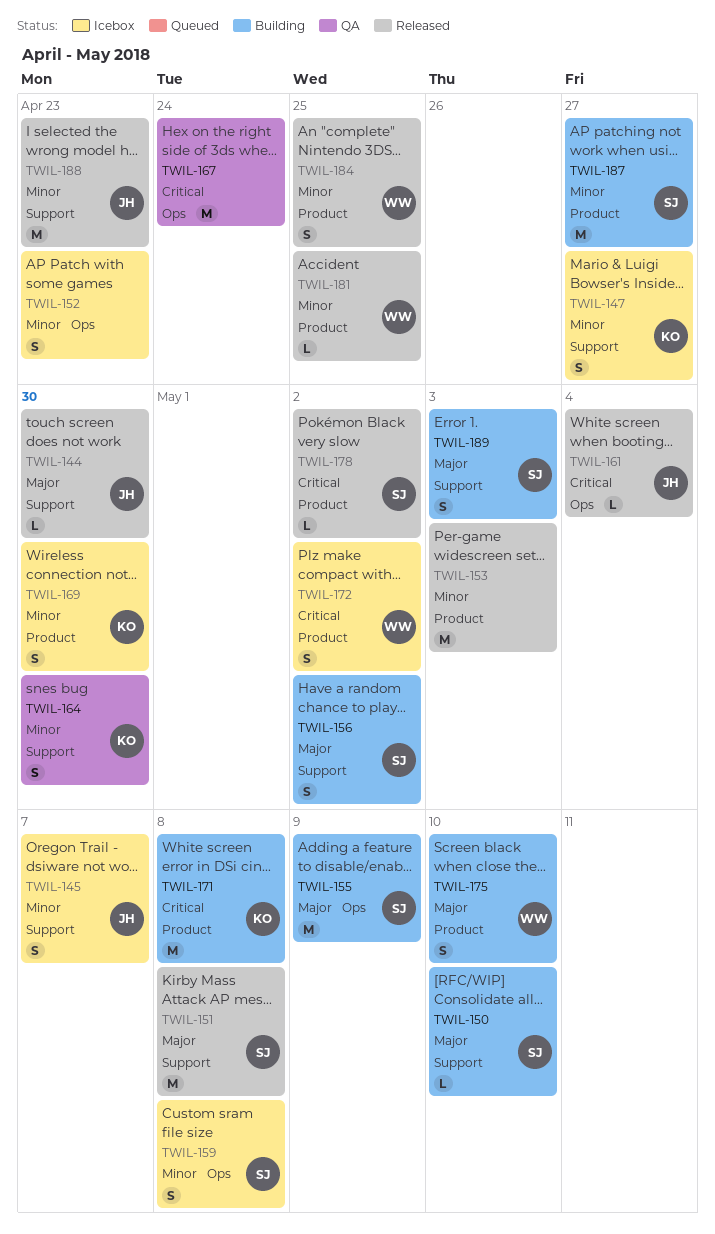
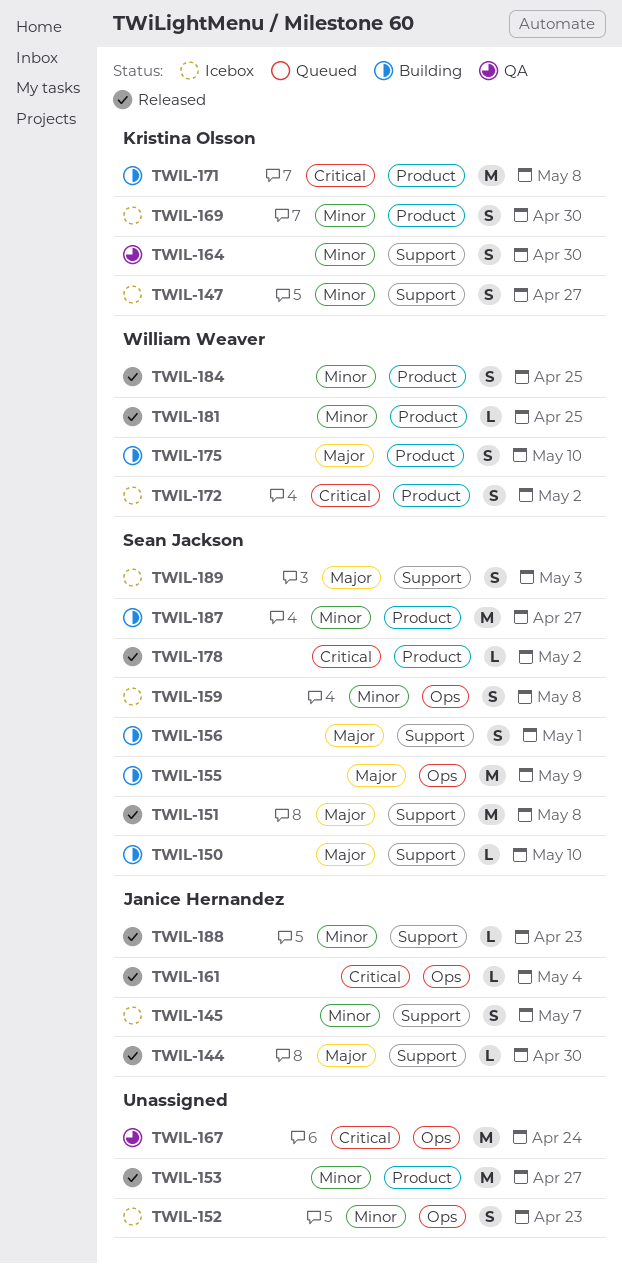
TWIL-153, due: May 3 -> Apr 27
TWIL-156, due: May 2 -> May 1
TWIL-188, estimate: M -> L
TWIL-189, status: Building -> Icebox

